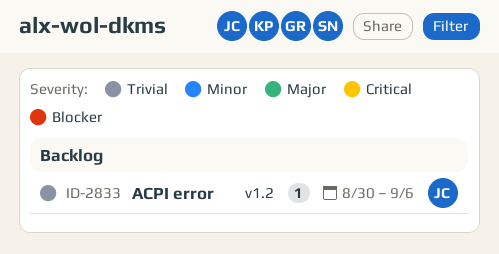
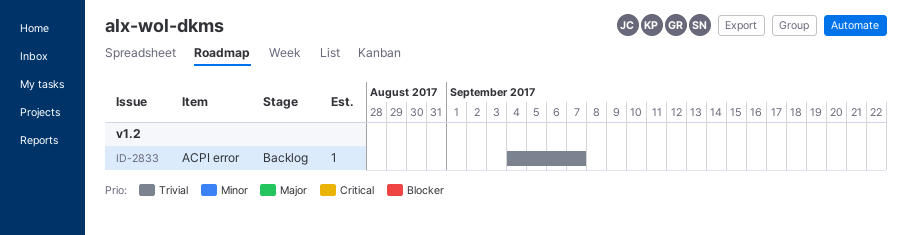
ID-2833, start: Aug 30 -> Sep 4
ID-2833, due: Sep 6 -> Sep 7

